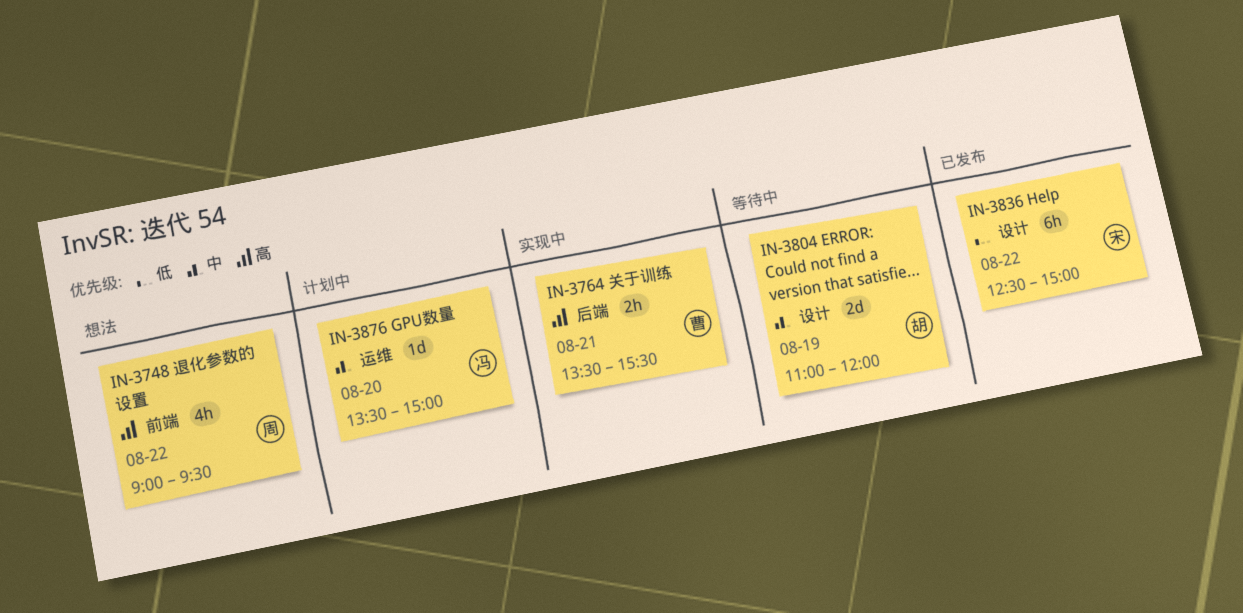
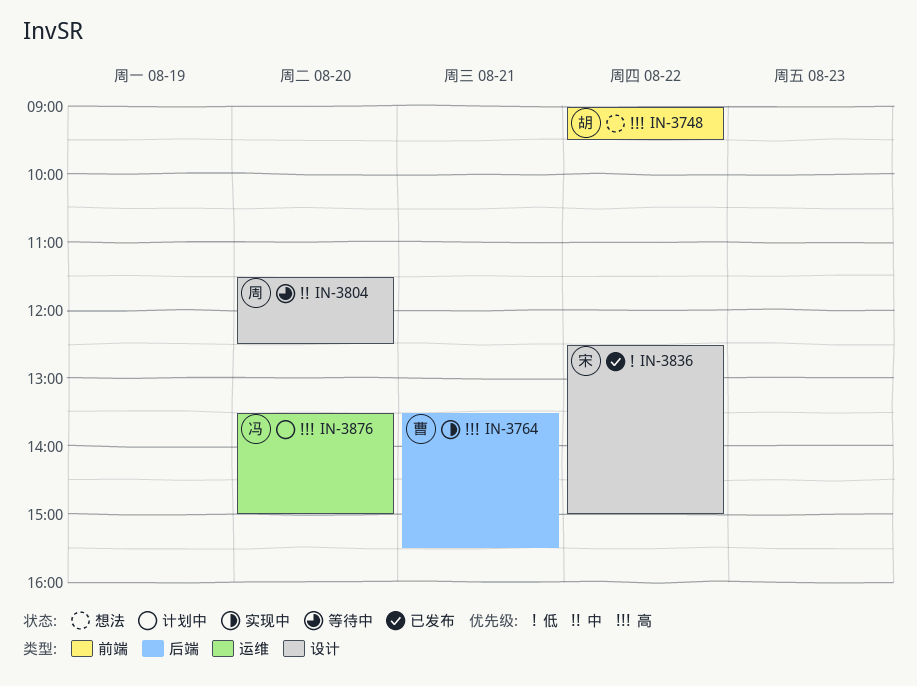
IN-3748, owner: 周 -> 胡
IN-3804, owner: 胡 -> 周
IN-3804, day: Aug 19 -> Aug 20
IN-3804, begins: 11:00 -> 11:30
IN-3804, ends: 12:00 -> 12:30
IN-3876, priority: 中 -> 高

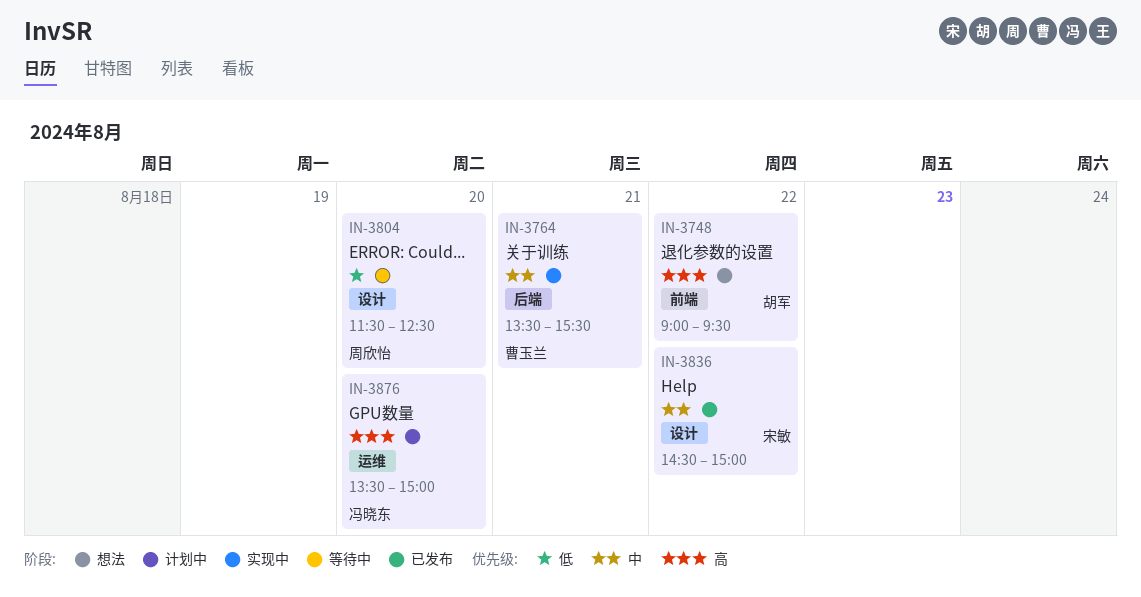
IN-3764, priority: 高 -> 中
IN-3804, priority: 中 -> 低
IN-3836, priority: 低 -> 中
IN-3836, begins: 12:30 -> 14:30

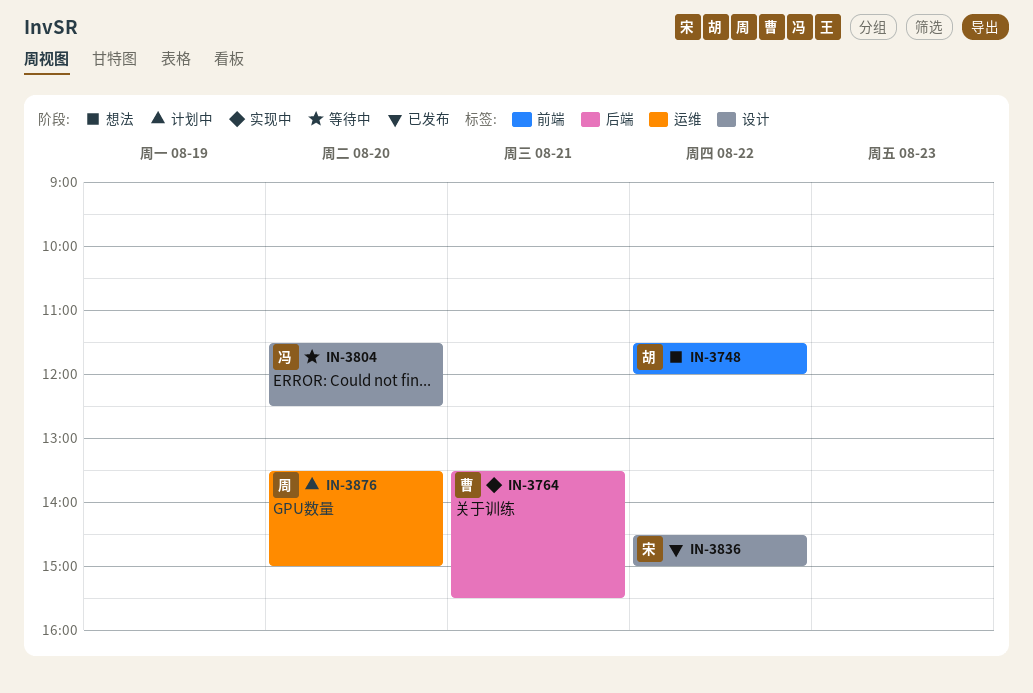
IN-3748, begins: 09:00 -> 11:30
IN-3748, ends: 09:30 -> 12:00
IN-3804, owner: 周欣怡 -> 冯晓东
IN-3876, owner: 冯晓东 -> 周欣怡

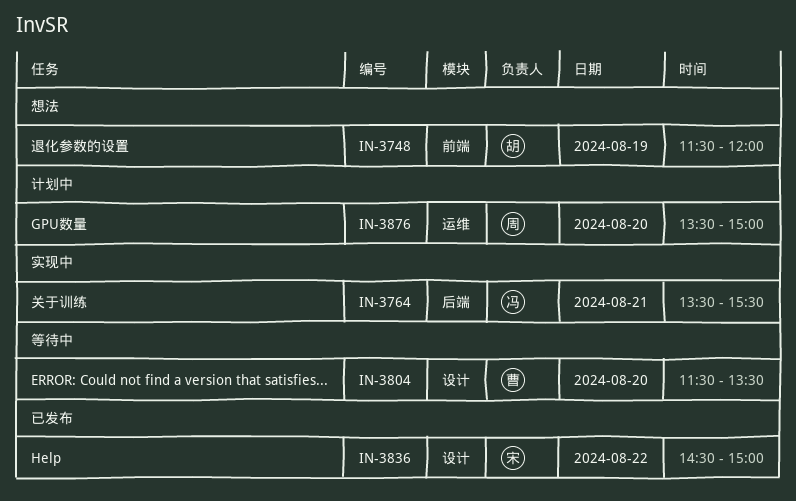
IN-3748, day: Aug 22 -> Aug 19
IN-3764, owner: 曹 -> 冯
IN-3804, owner: 冯 -> 曹
IN-3804, ends: 12:30 -> 13:30

